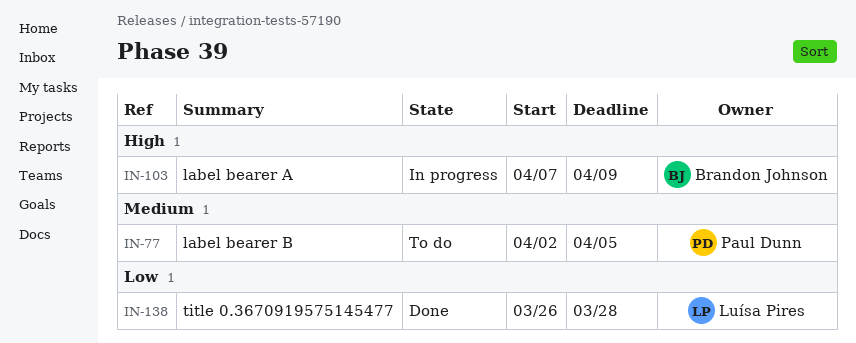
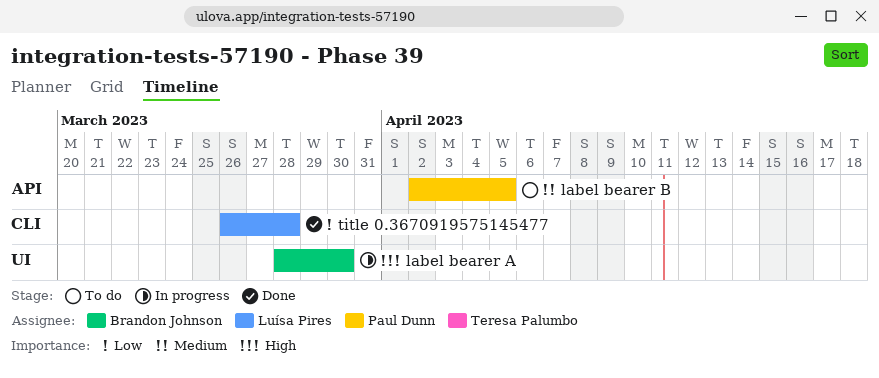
label bearer A, start: Apr 7 -> Mar 28
label bearer A, due: Apr 9 -> Mar 30

